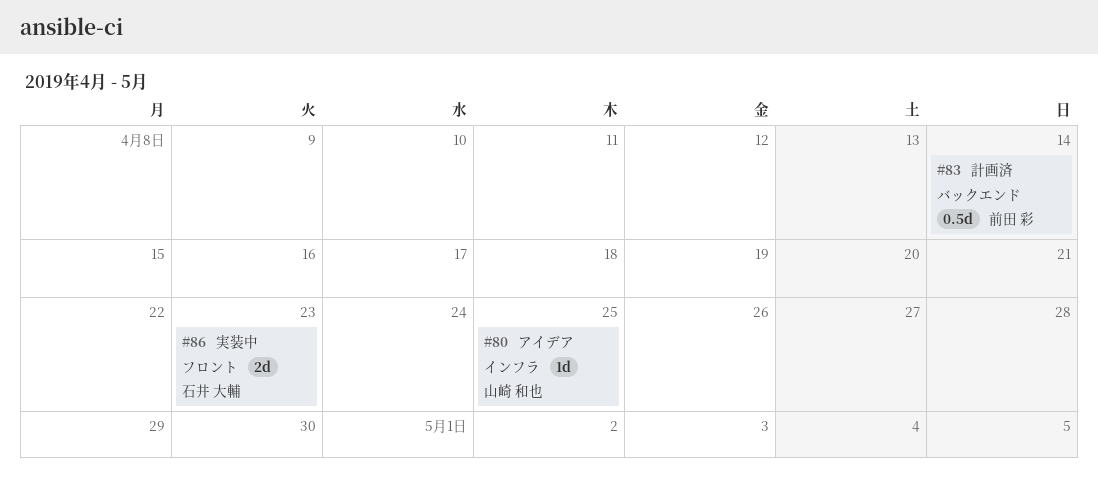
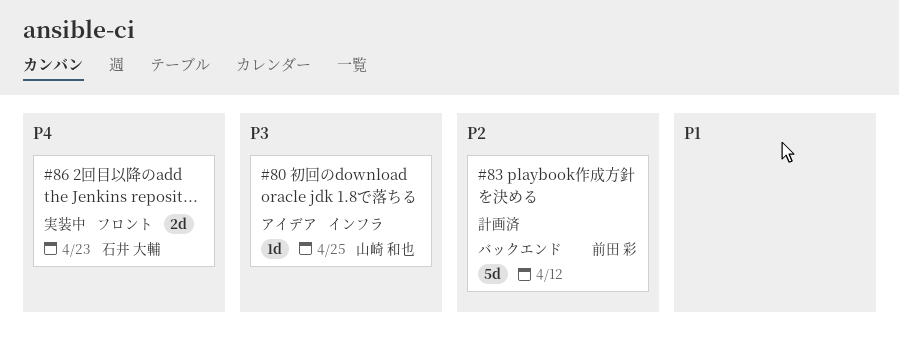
#83, estimate: 0.5d -> 5d
#83, due: Apr 14 -> Apr 12

